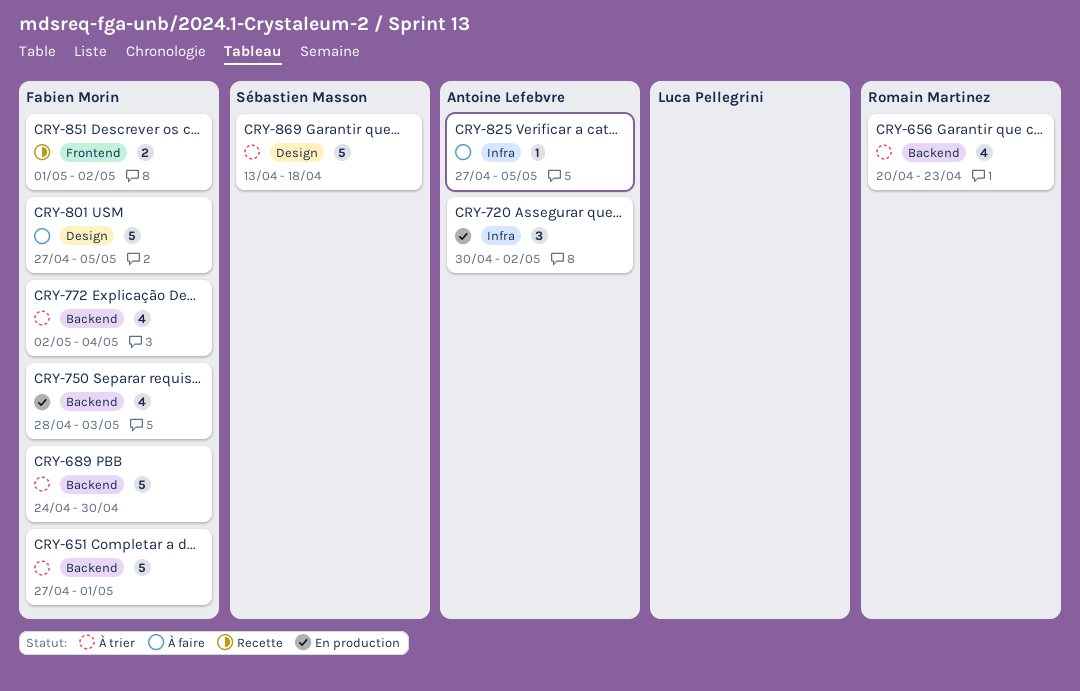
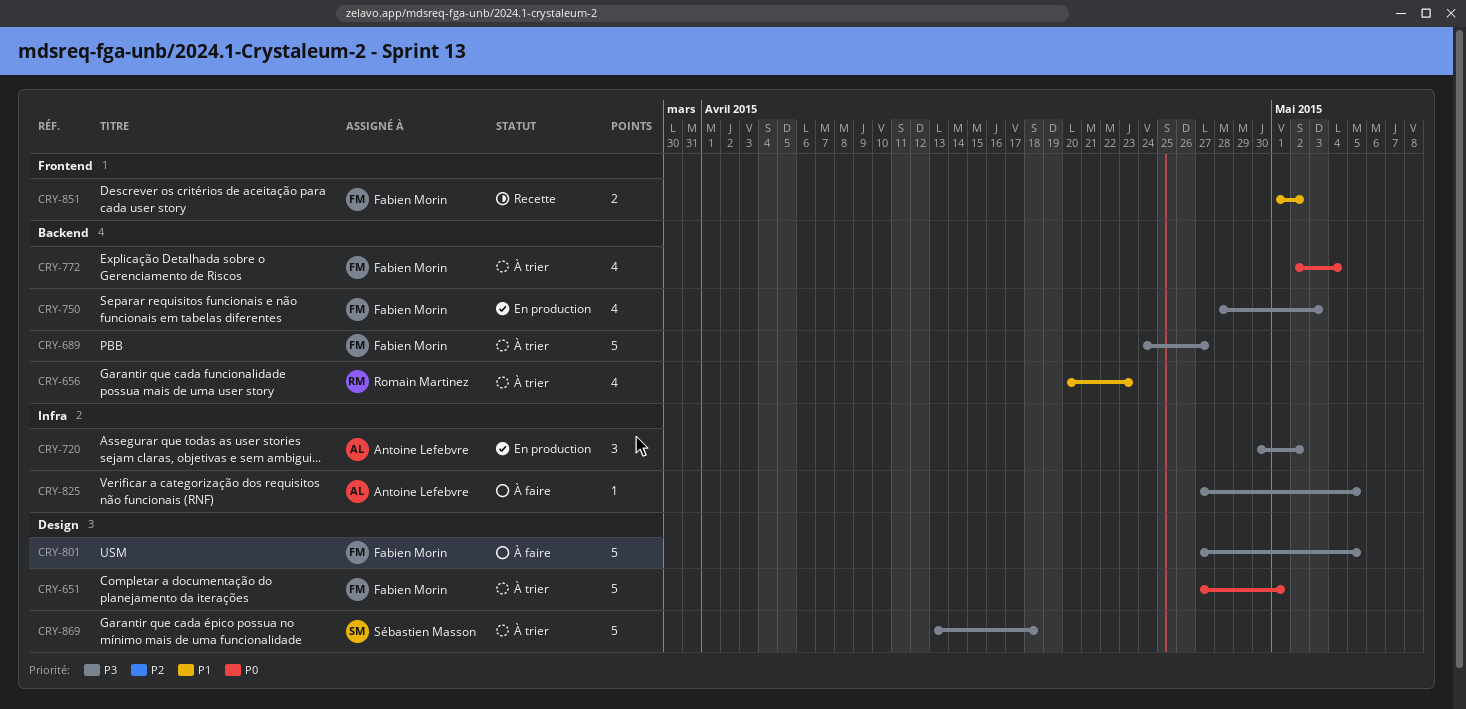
CRY-651, label: Backend -> Design
CRY-689, due: Apr 30 -> Apr 27

